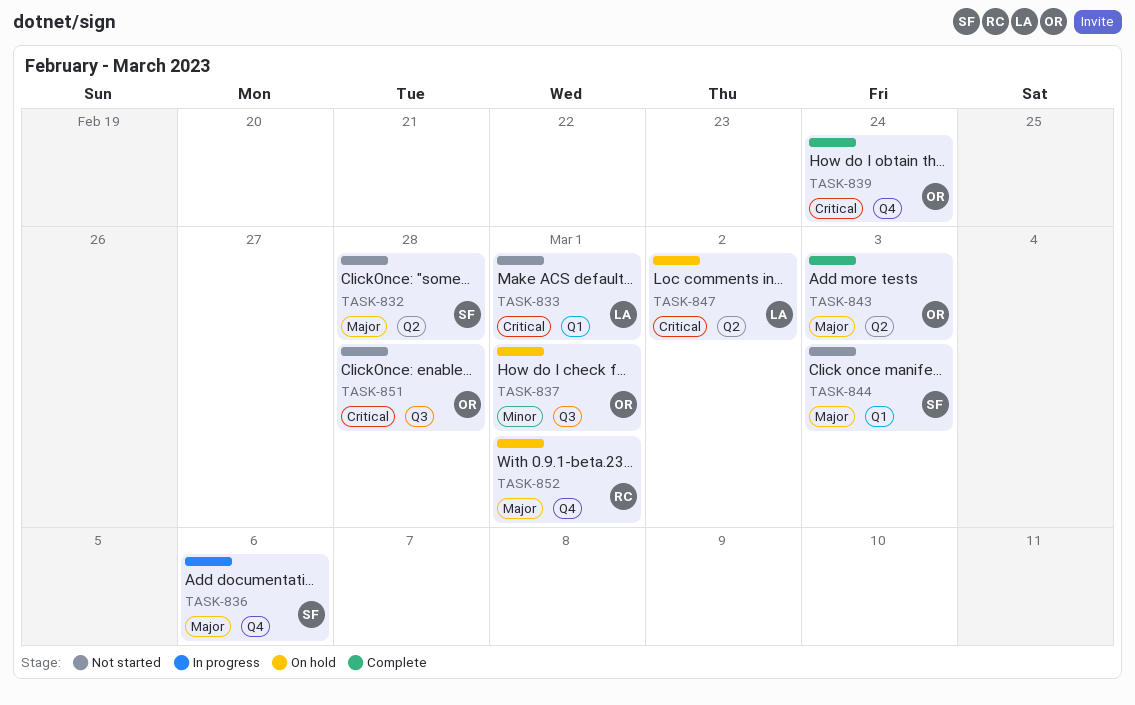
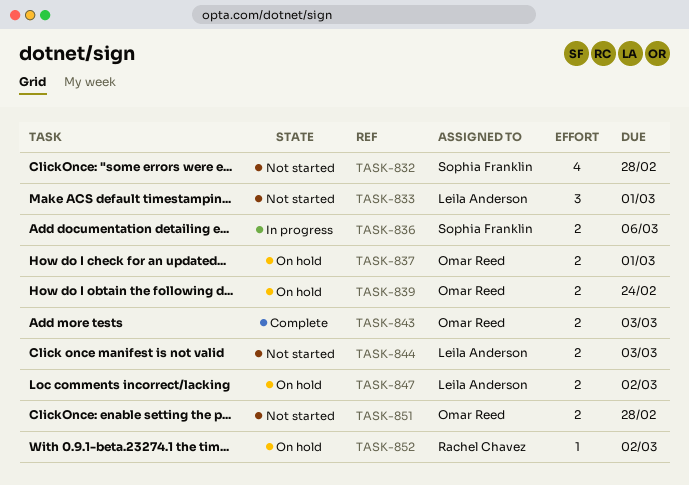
TASK-839, status: Complete -> On hold
TASK-844, owner: Sophia Franklin -> Leila Anderson
TASK-852, due: Mar 1 -> Mar 2

